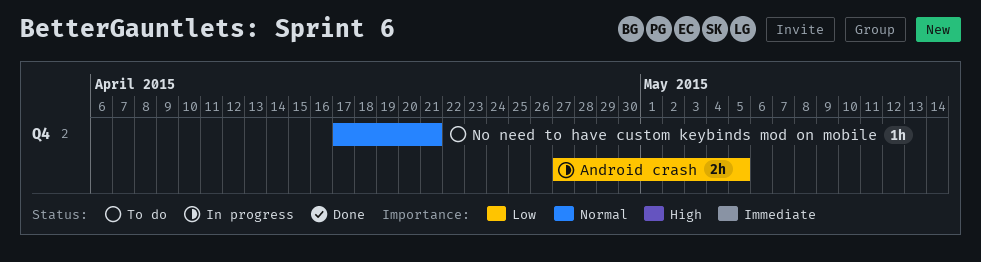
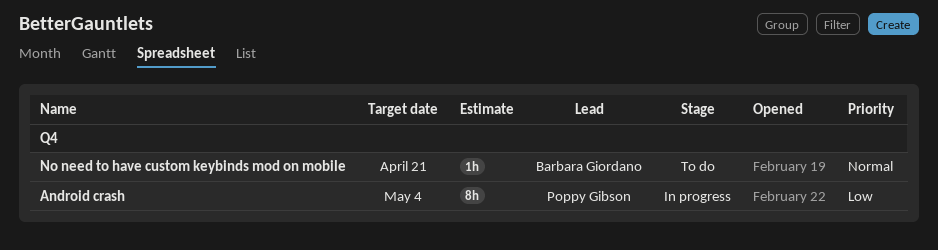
Android crash, estimate: 2h -> 8h
Android crash, due: May 5 -> May 4

